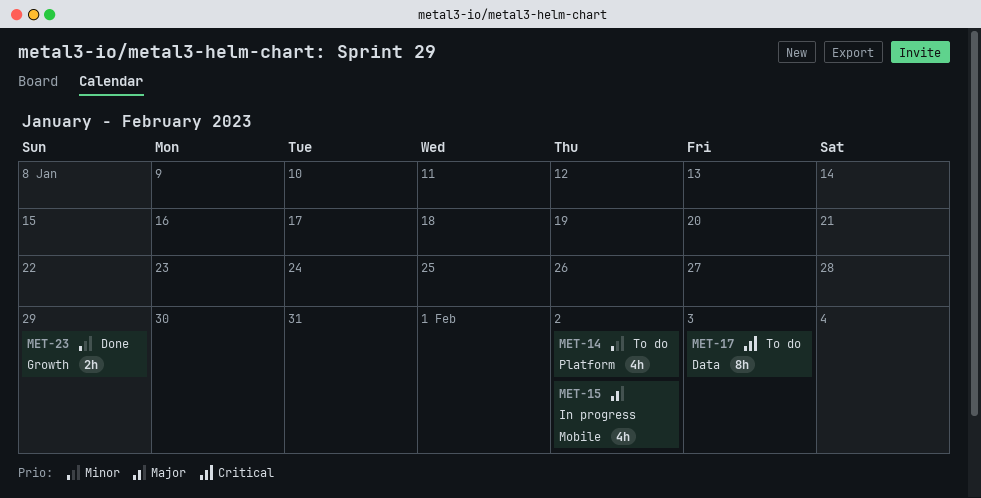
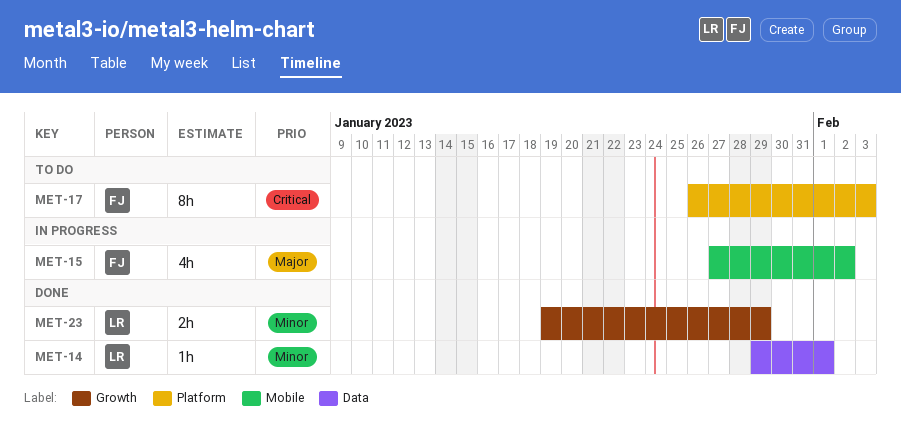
MET-14, status: To do -> Done
MET-14, label: Platform -> Data
MET-14, estimate: 4h -> 1h
MET-14, due: Feb 2 -> Feb 1
MET-17, label: Data -> Platform

